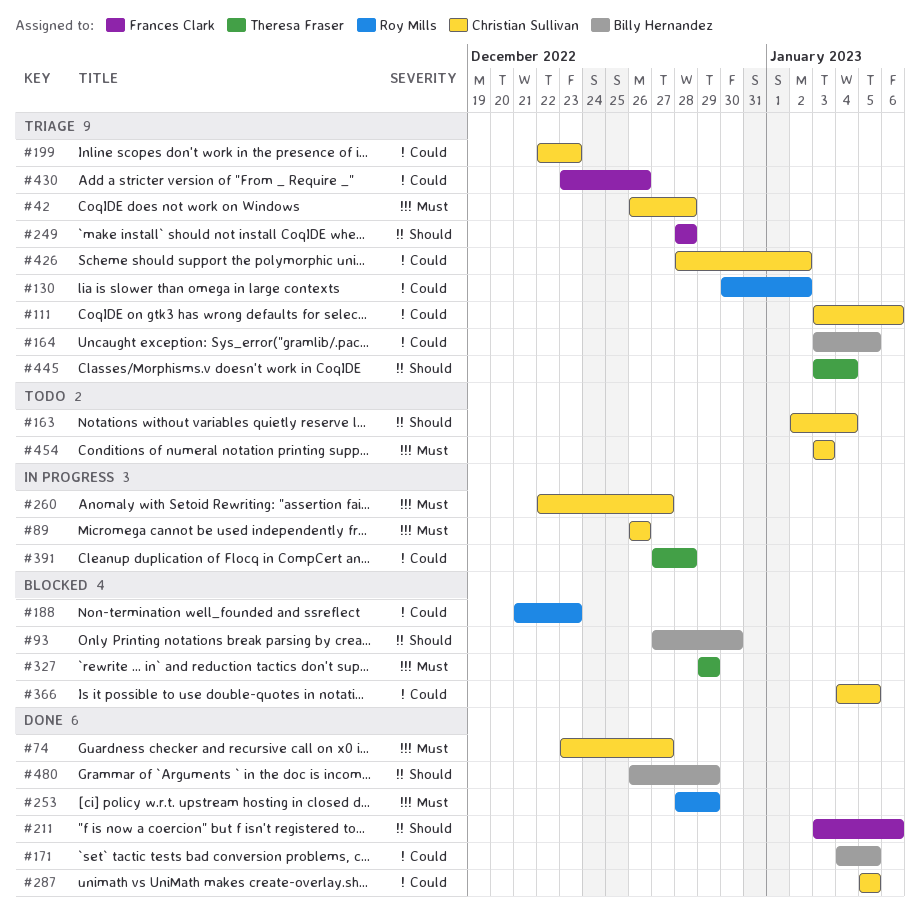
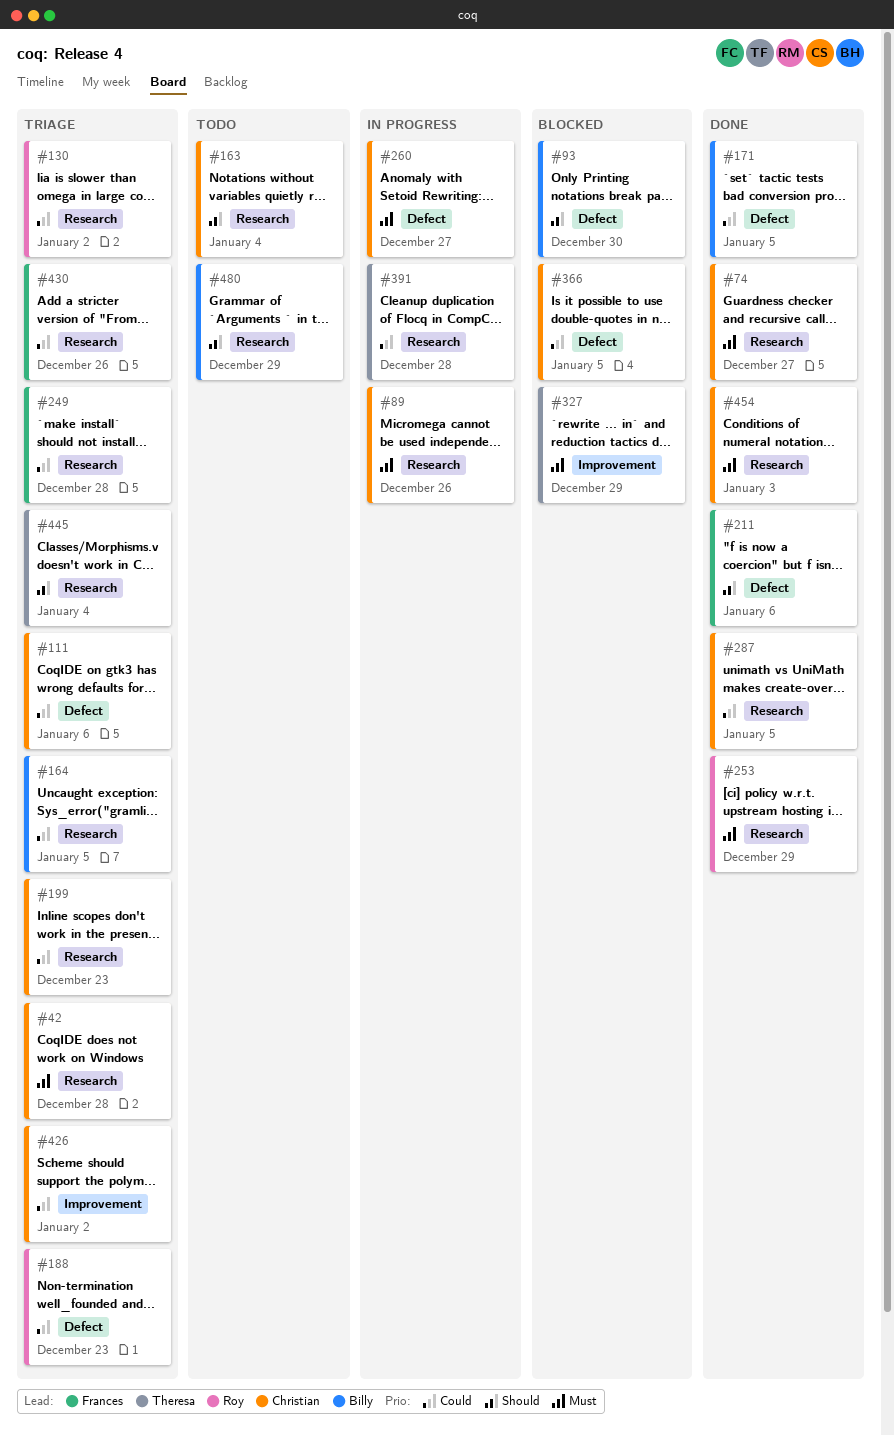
#188, status: Blocked -> Triage
#249, priority: Should -> Could
#454, status: Todo -> Done
#480, status: Done -> Todo

